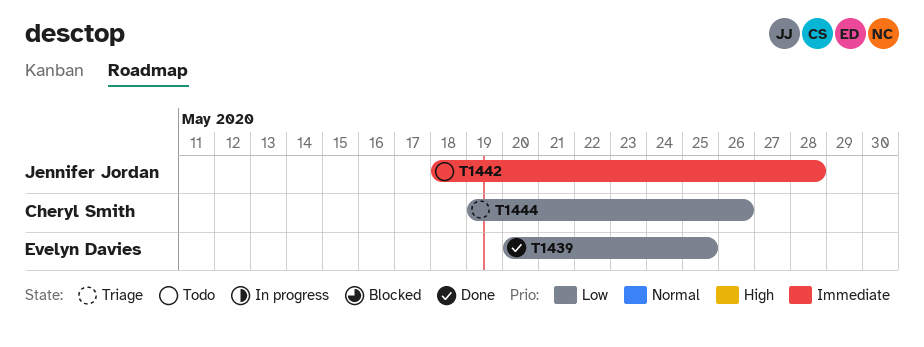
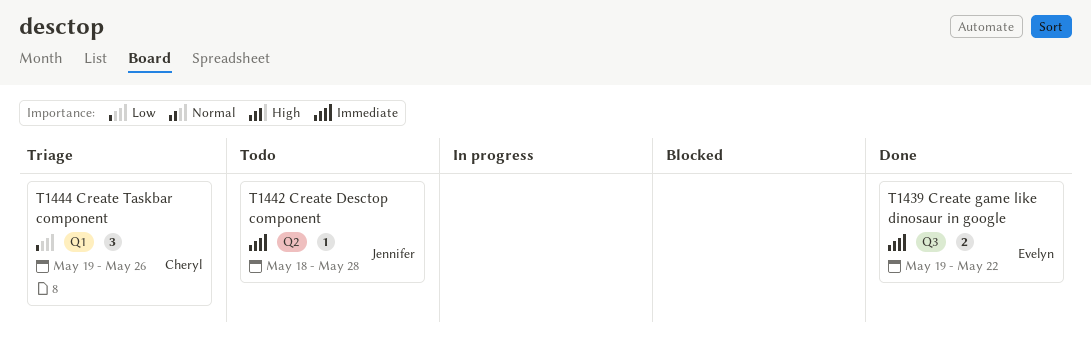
T1439, priority: Low -> Immediate
T1439, start: May 20 -> May 19
T1439, due: May 25 -> May 22

